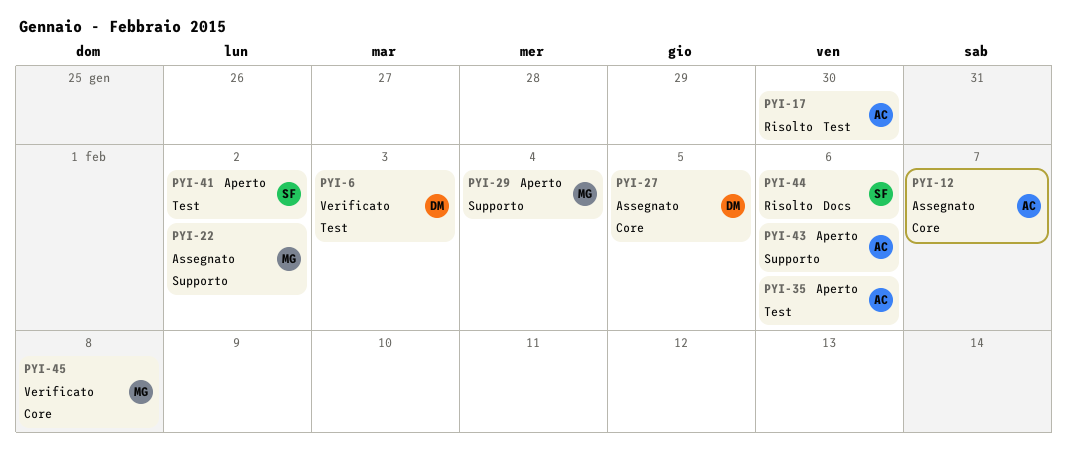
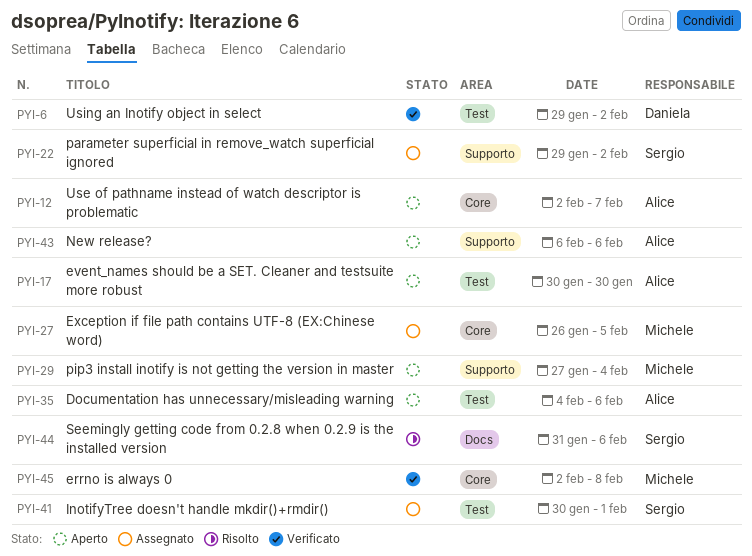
PYI-6, due: Feb 3 -> Feb 2
PYI-12, status: Assegnato -> Aperto
PYI-17, status: Risolto -> Aperto
PYI-22, owner: Michele -> Sergio
PYI-27, owner: Daniela -> Michele
PYI-41, status: Aperto -> Assegnato
PYI-41, due: Feb 2 -> Feb 1

